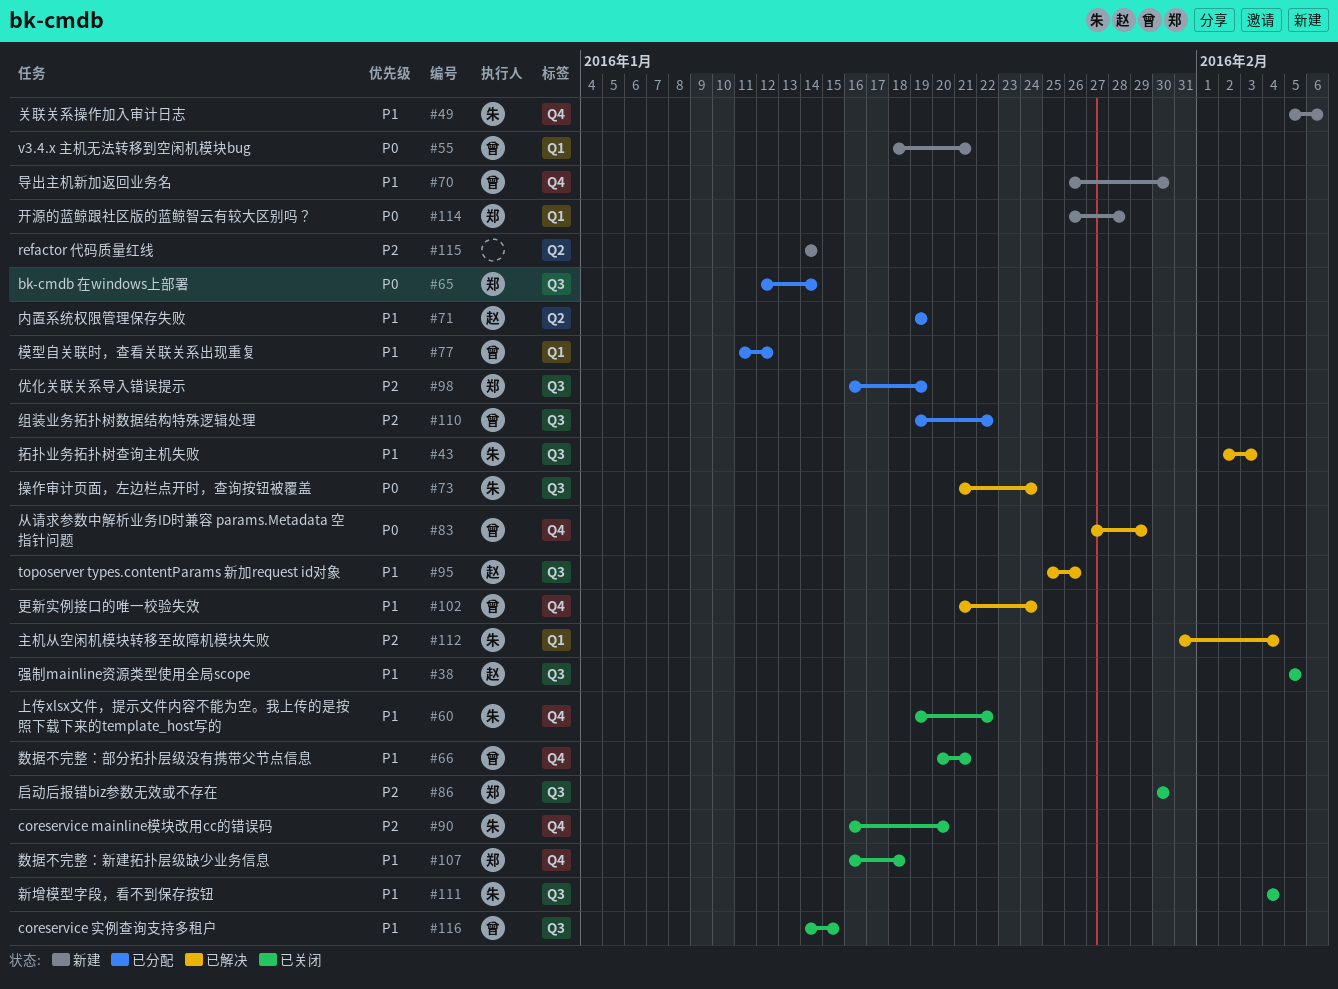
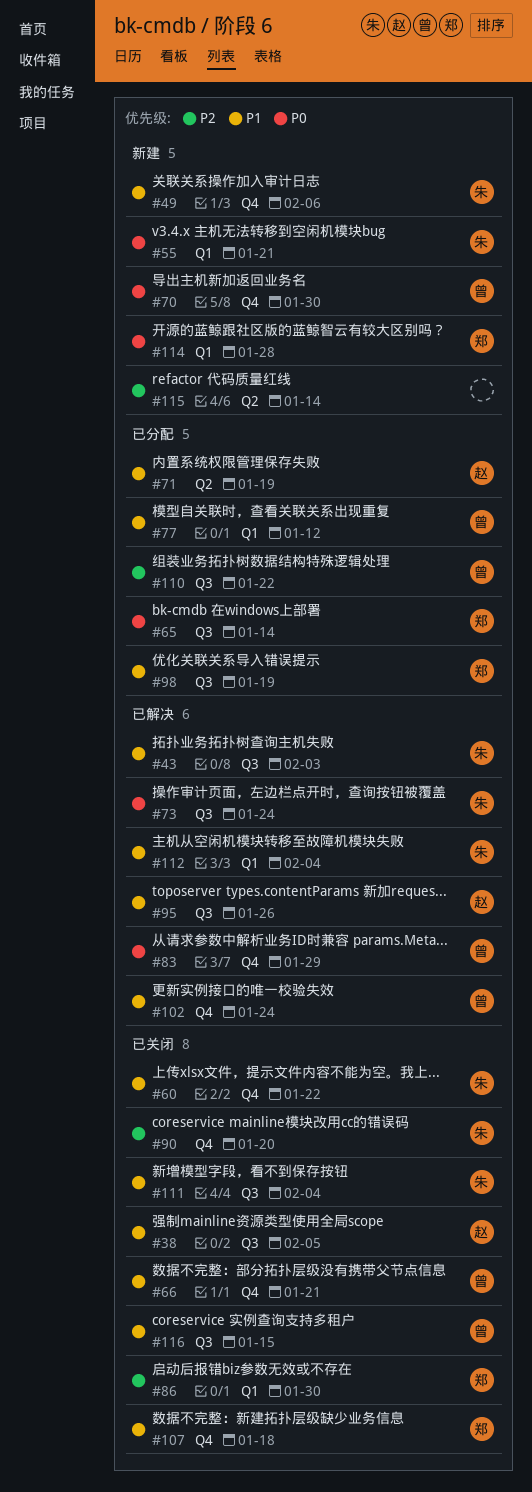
#55, owner: 曾 -> 朱
#70, priority: P1 -> P0
#86, label: Q3 -> Q1
#98, priority: P2 -> P1
#112, priority: P2 -> P1

